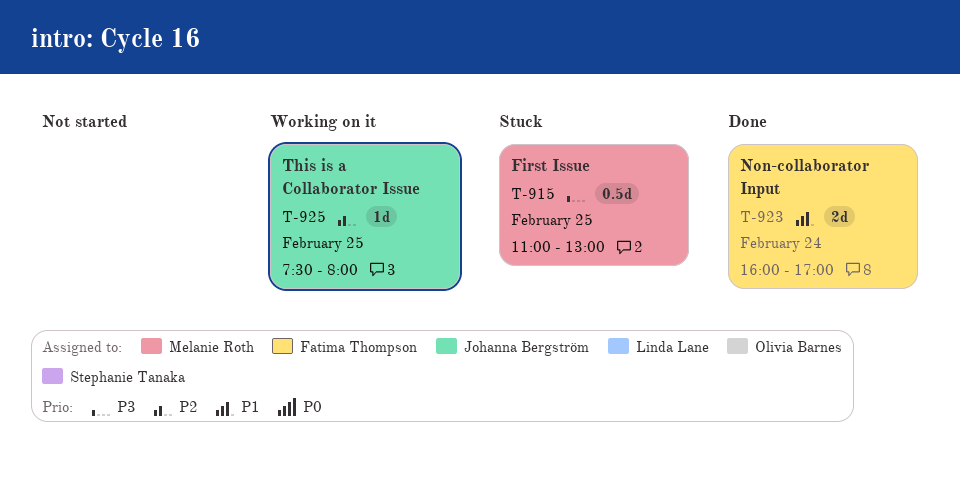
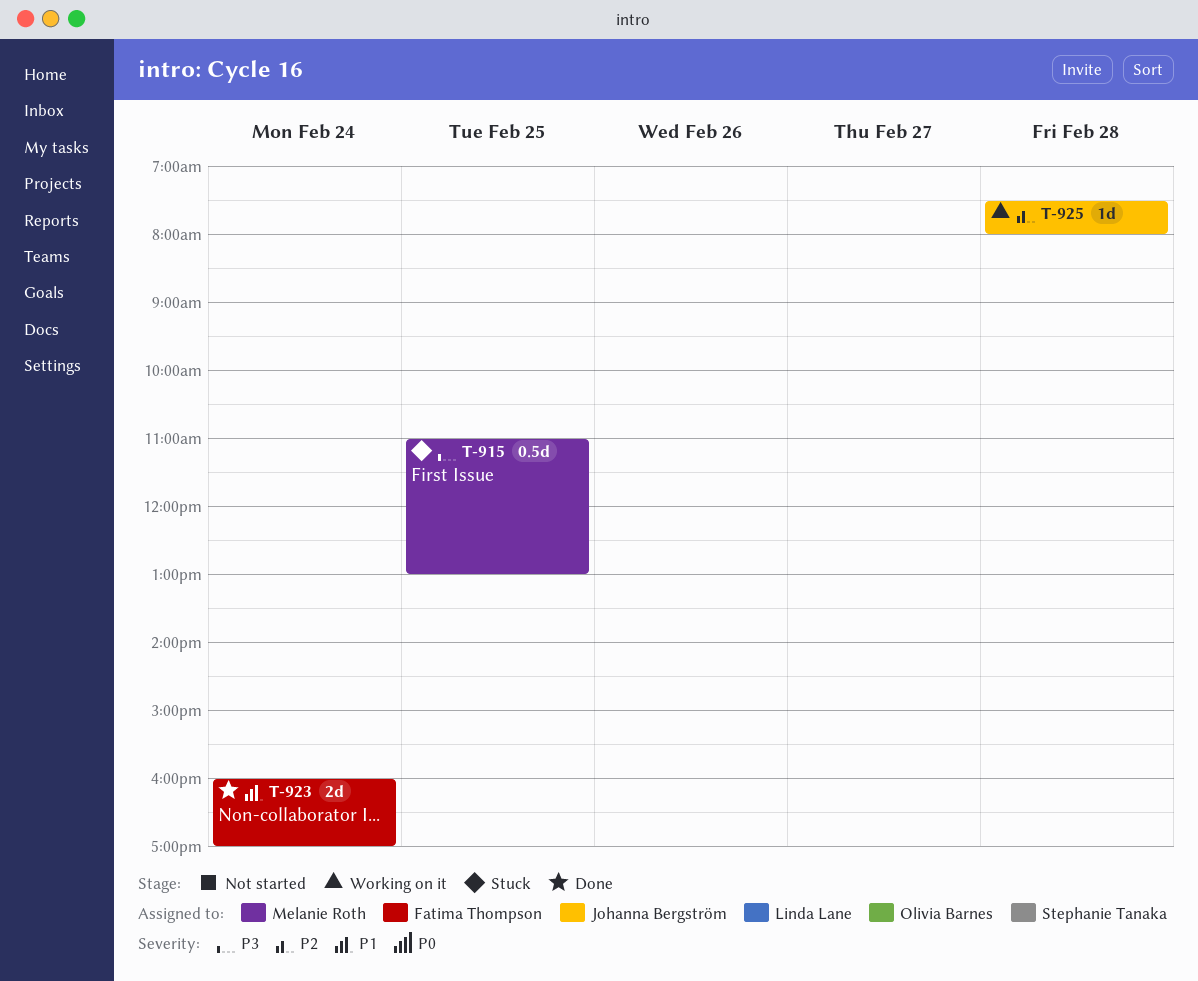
T-925, day: Feb 25 -> Feb 28

